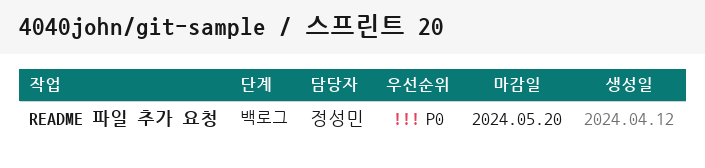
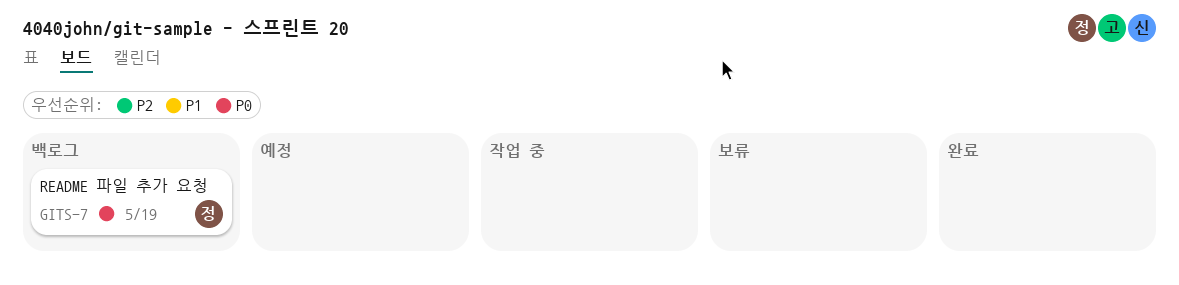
README 파일 추가 요청, due: May 20 -> May 19

